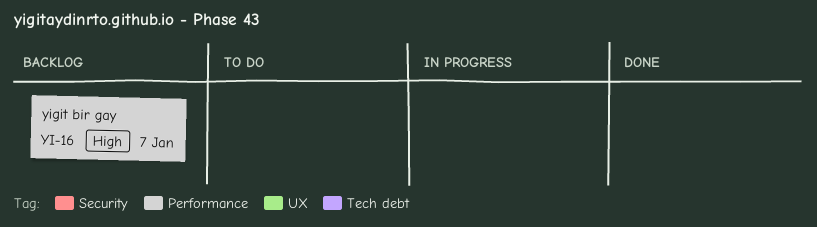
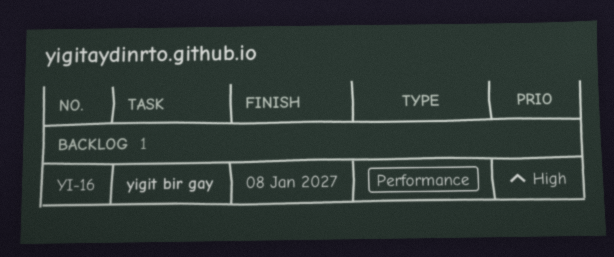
YI-16, due: Jan 7 -> Jan 8

